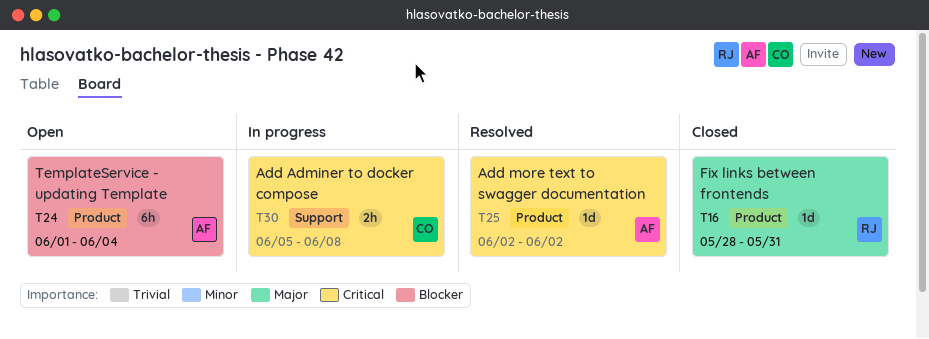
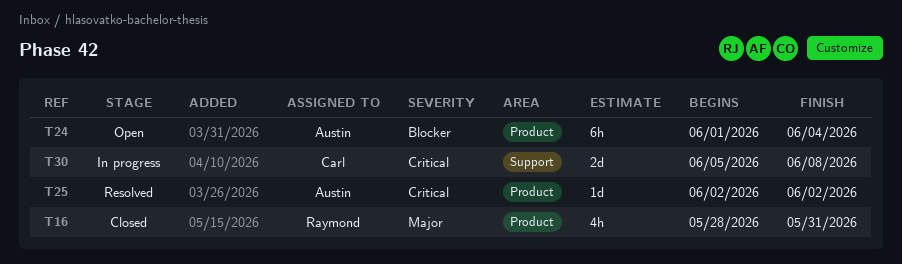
T16, estimate: 1d -> 4h
T30, estimate: 2h -> 2d

